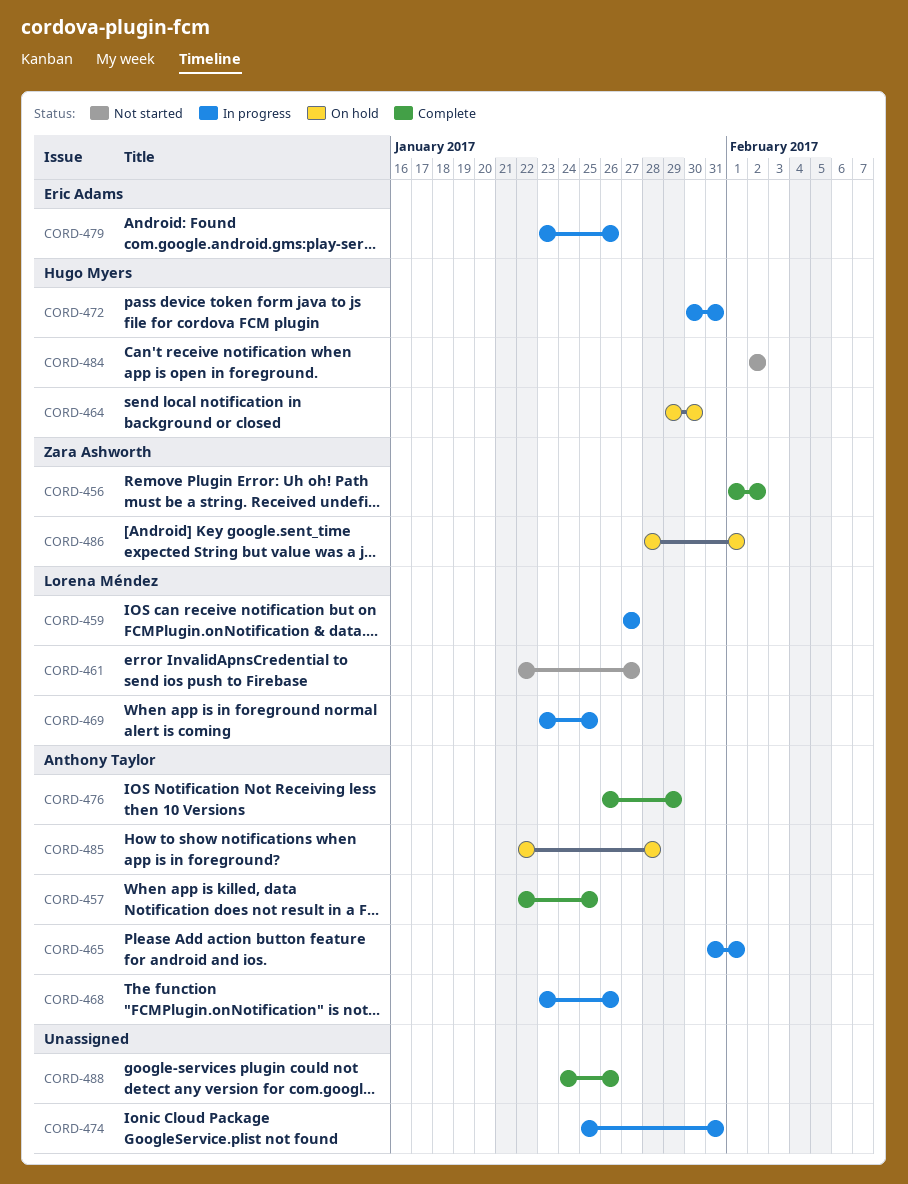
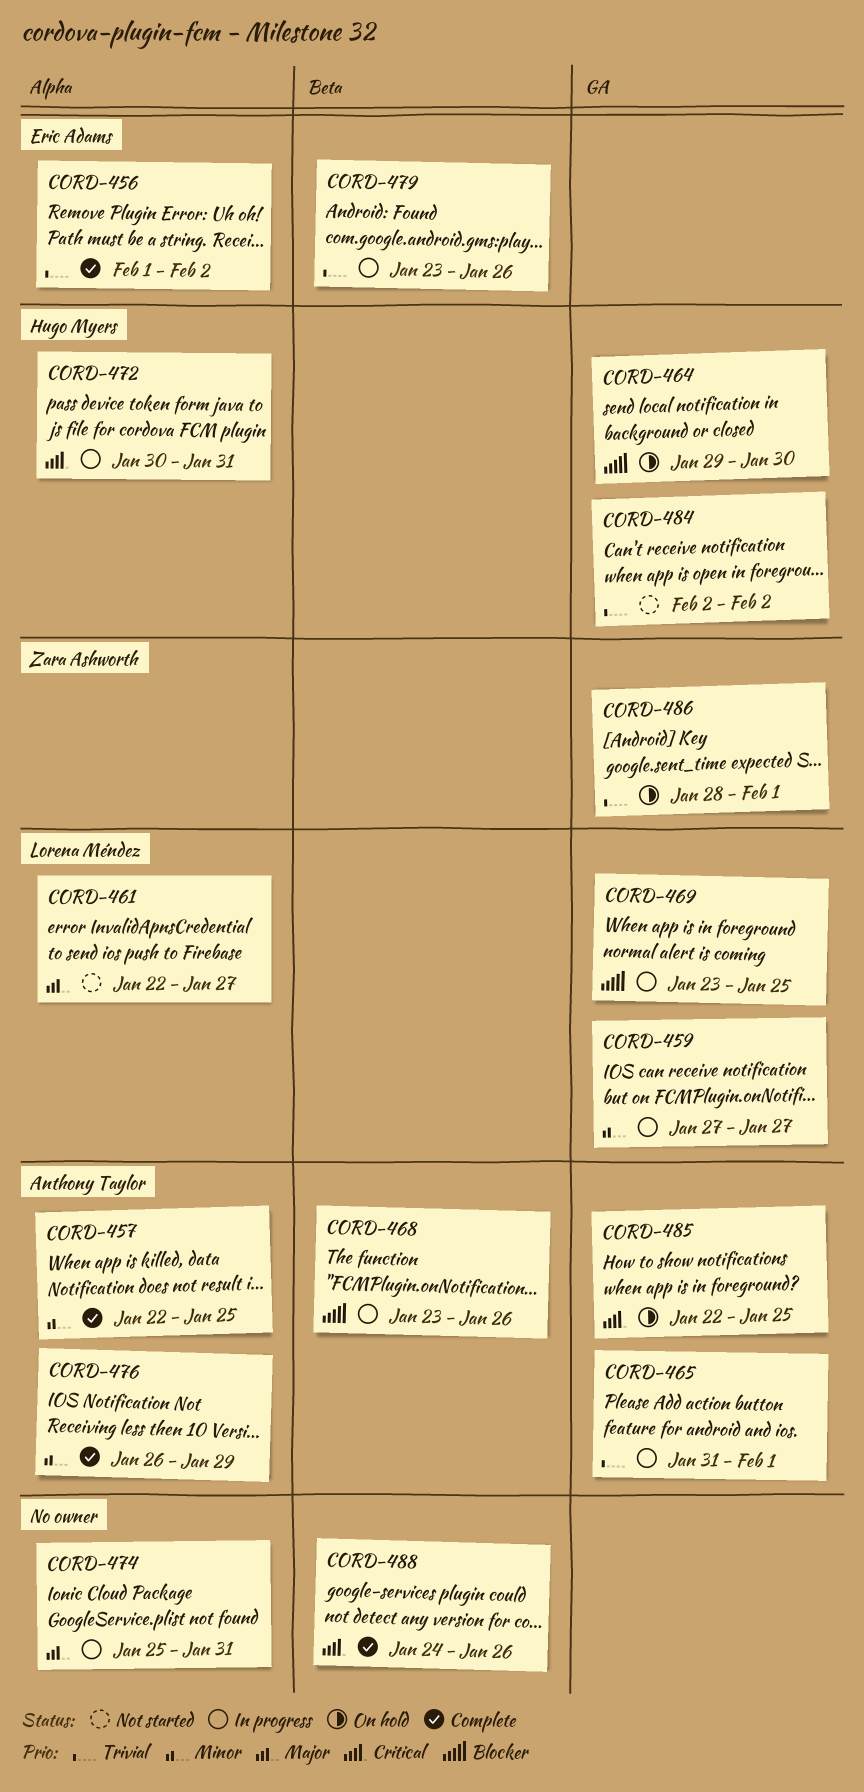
CORD-456, owner: Zara Ashworth -> Eric Adams
CORD-485, due: Jan 28 -> Jan 25

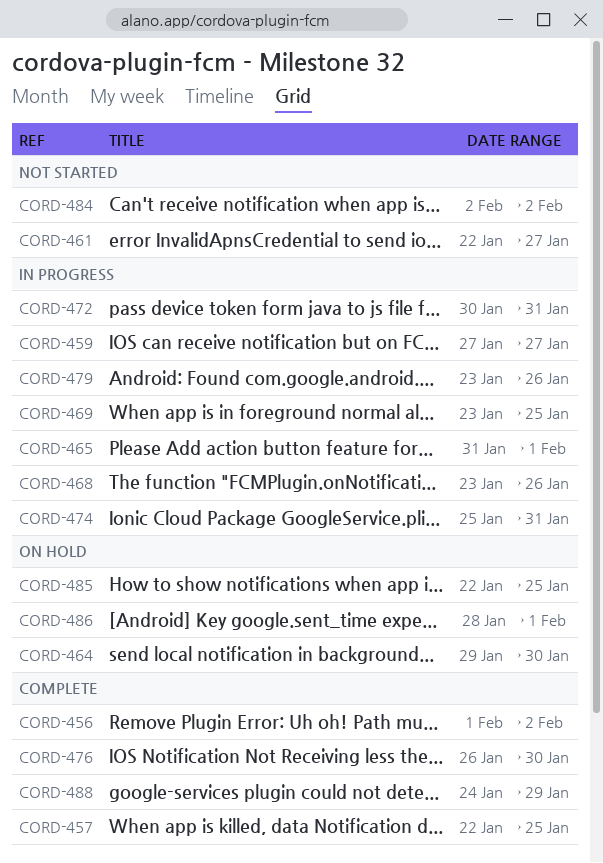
CORD-476, due: Jan 29 -> Jan 30
CORD-488, due: Jan 26 -> Jan 29

